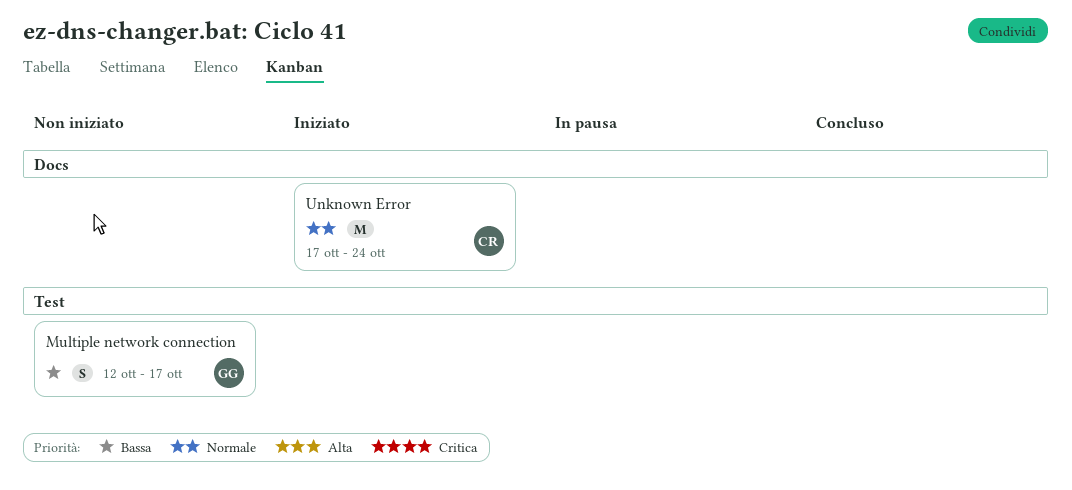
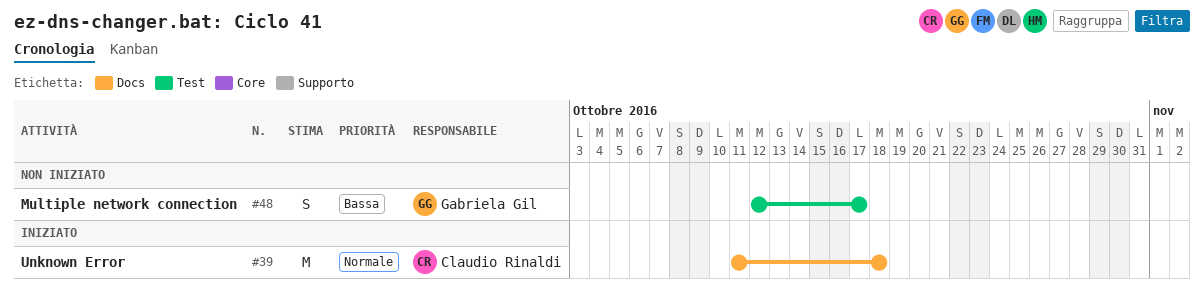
Unknown Error, start: Oct 17 -> Oct 11
Unknown Error, due: Oct 24 -> Oct 18

